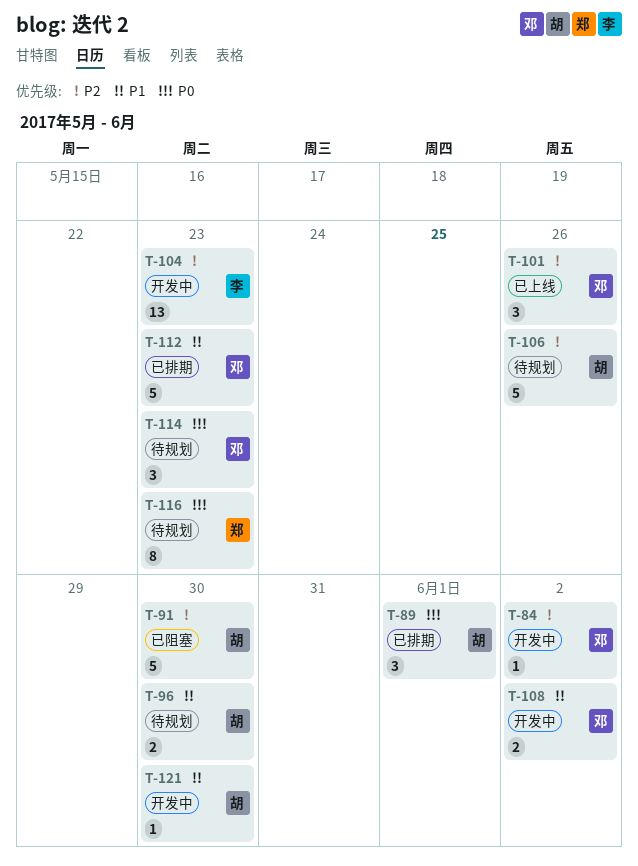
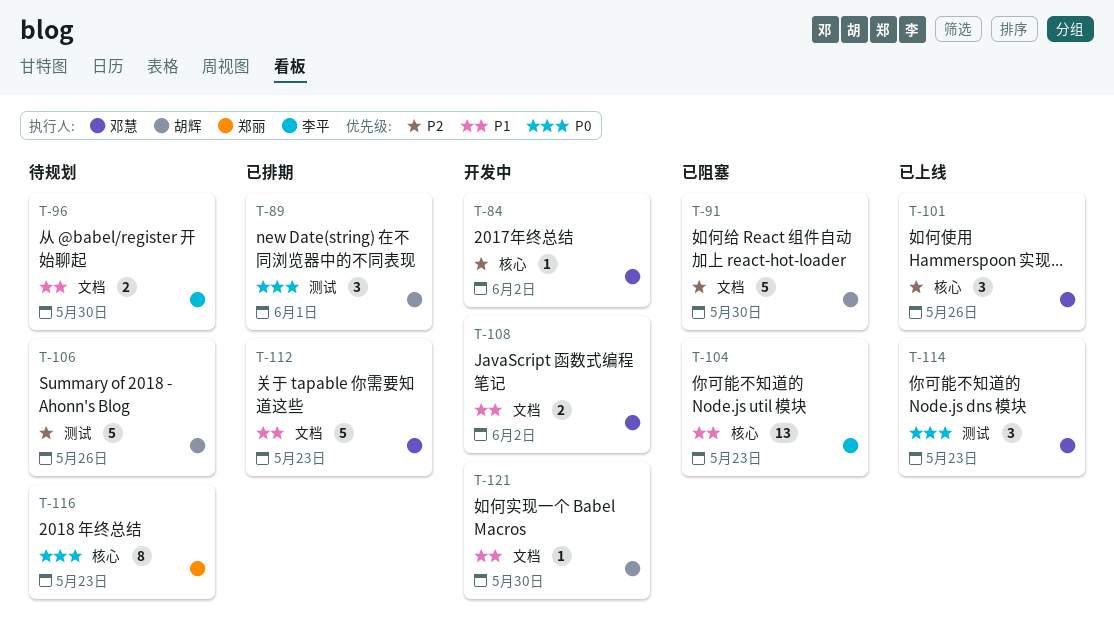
T-96, owner: 胡辉 -> 李平
T-104, status: 开发中 -> 已阻塞
T-104, priority: P2 -> P1
T-114, status: 待规划 -> 已上线

